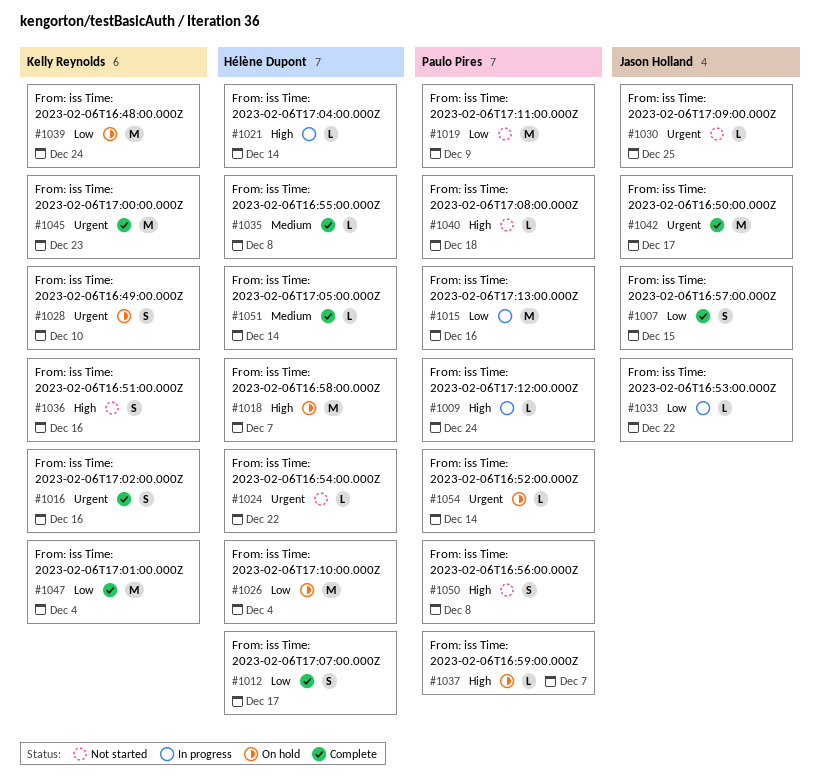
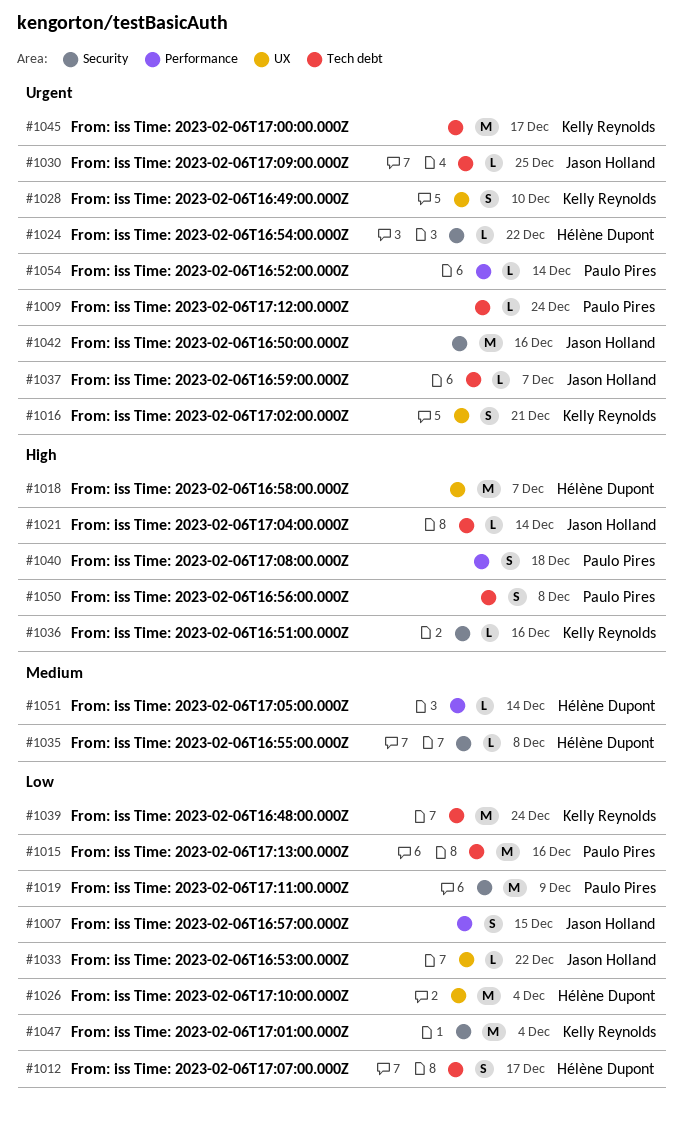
#1009, priority: High -> Urgent
#1016, due: Dec 16 -> Dec 21
#1021, owner: Hélène Dupont -> Jason Holland
#1036, estimate: S -> L
#1037, owner: Paulo Pires -> Jason Holland
#1037, priority: High -> Urgent
#1040, estimate: L -> S
#1042, due: Dec 17 -> Dec 16
#1045, due: Dec 23 -> Dec 17

